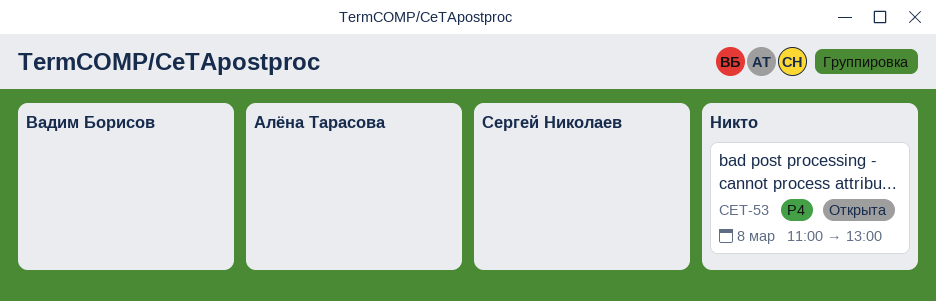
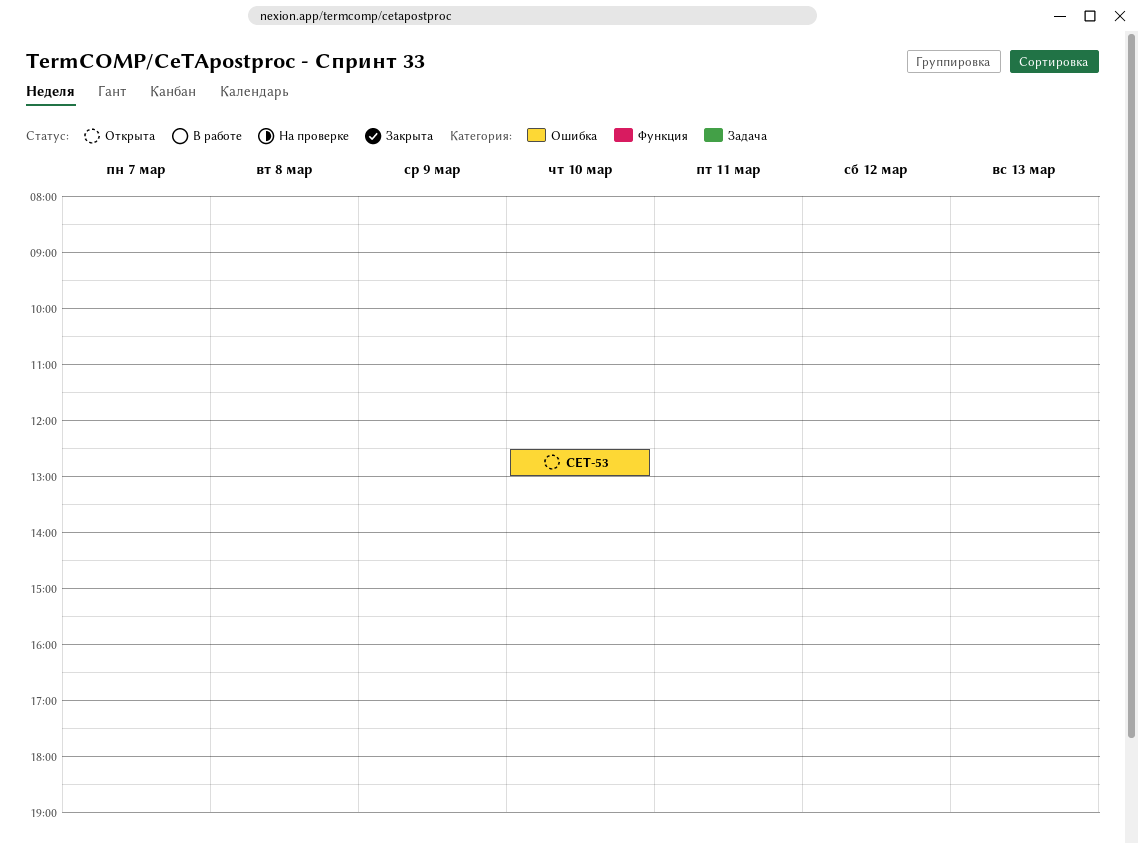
CET-53, day: Mar 8 -> Mar 10
CET-53, begins: 11:00 -> 12:30

